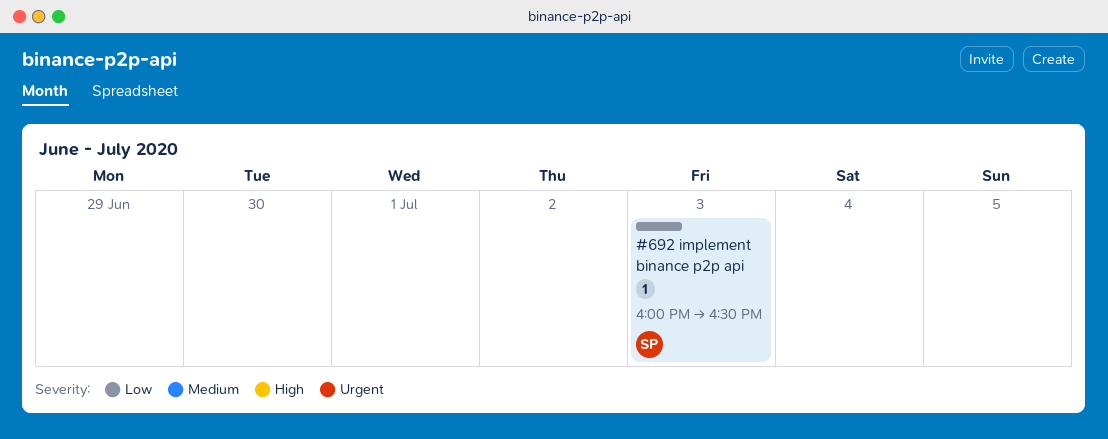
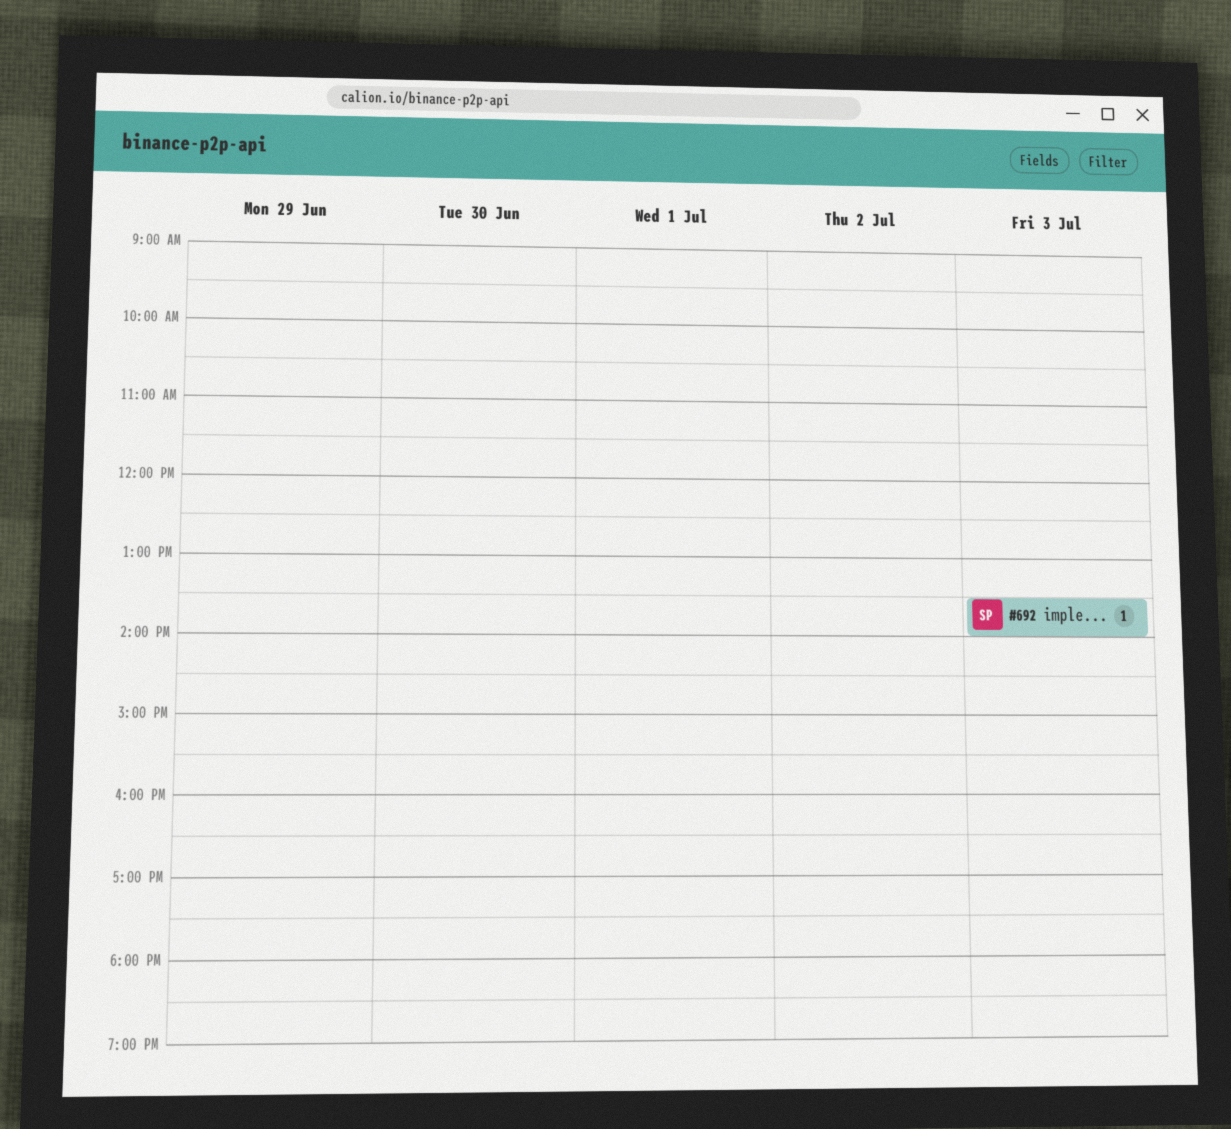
#692, begins: 16:00 -> 13:30
#692, ends: 16:30 -> 14:00

